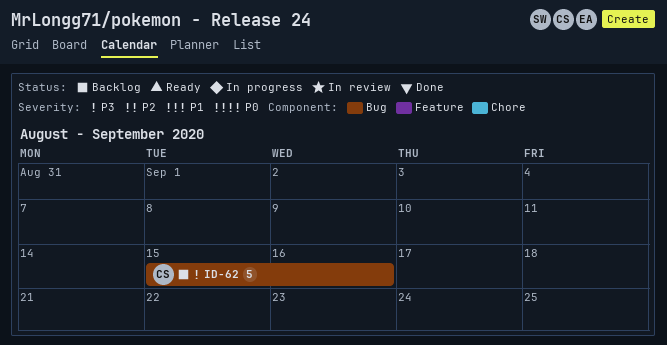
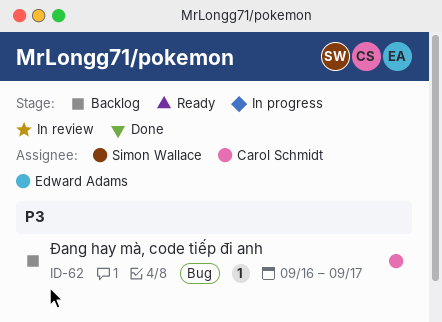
ID-62, estimate: 5 -> 1
ID-62, start: Sep 15 -> Sep 16
ID-62, due: Sep 16 -> Sep 17

